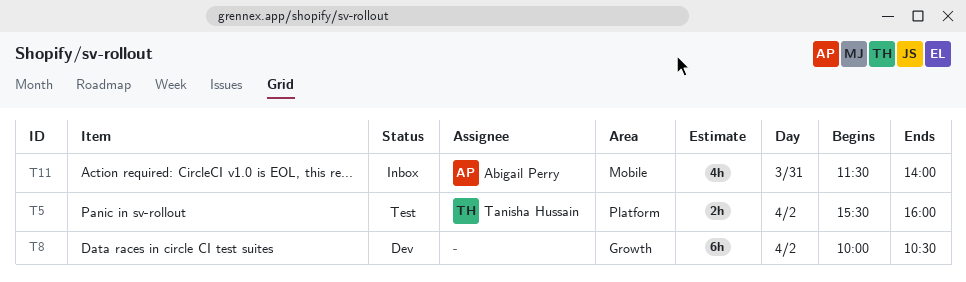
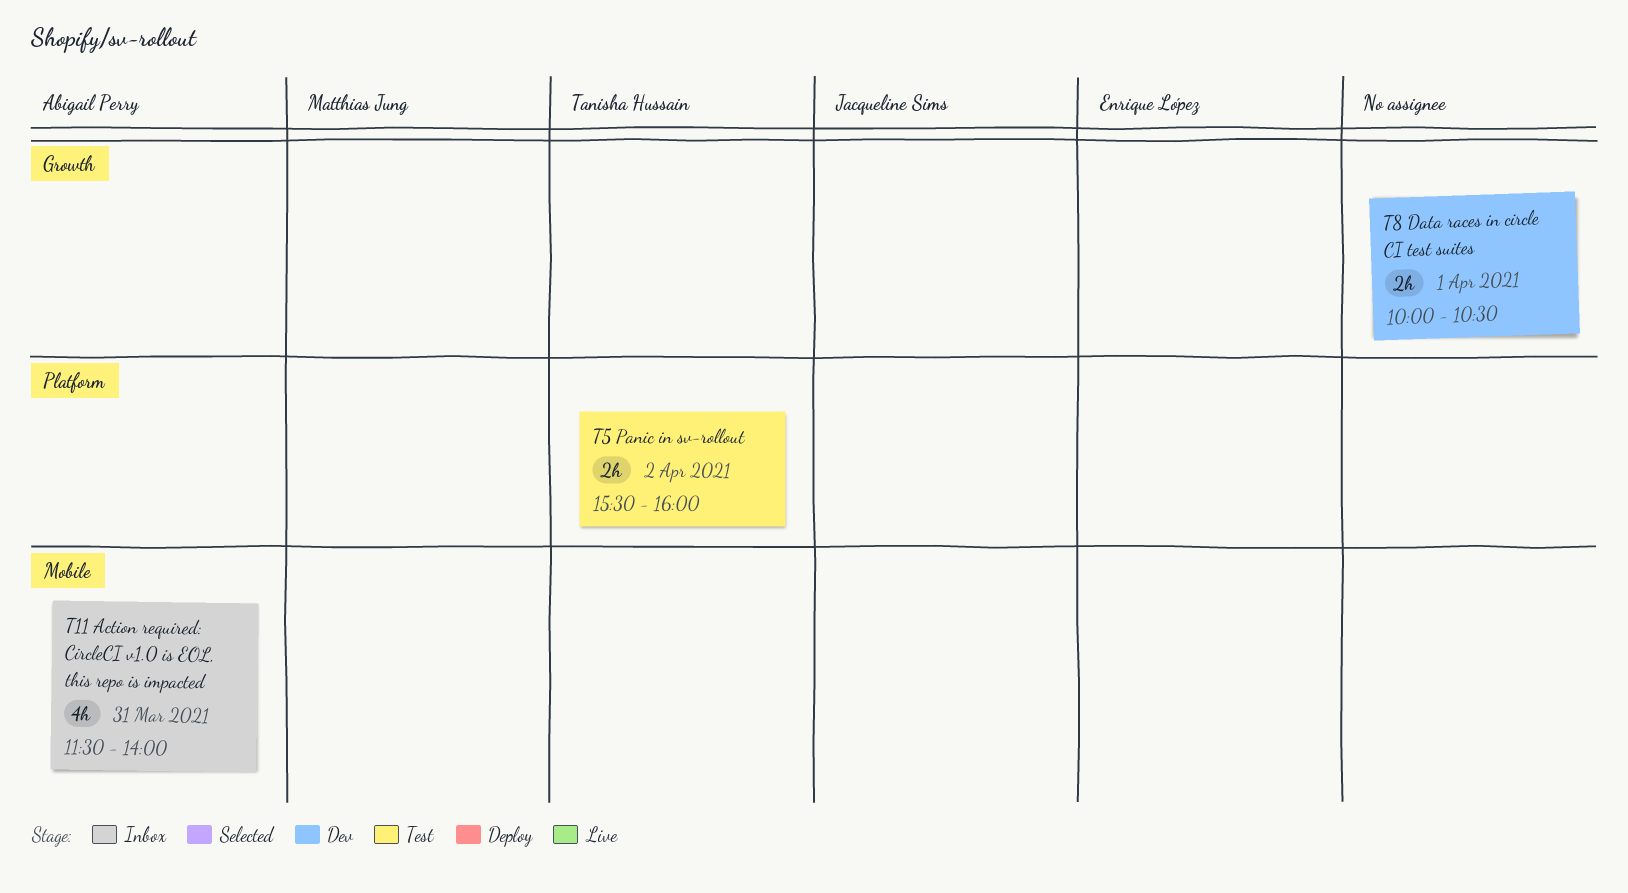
T8, estimate: 6h -> 2h
T8, day: Apr 2 -> Apr 1

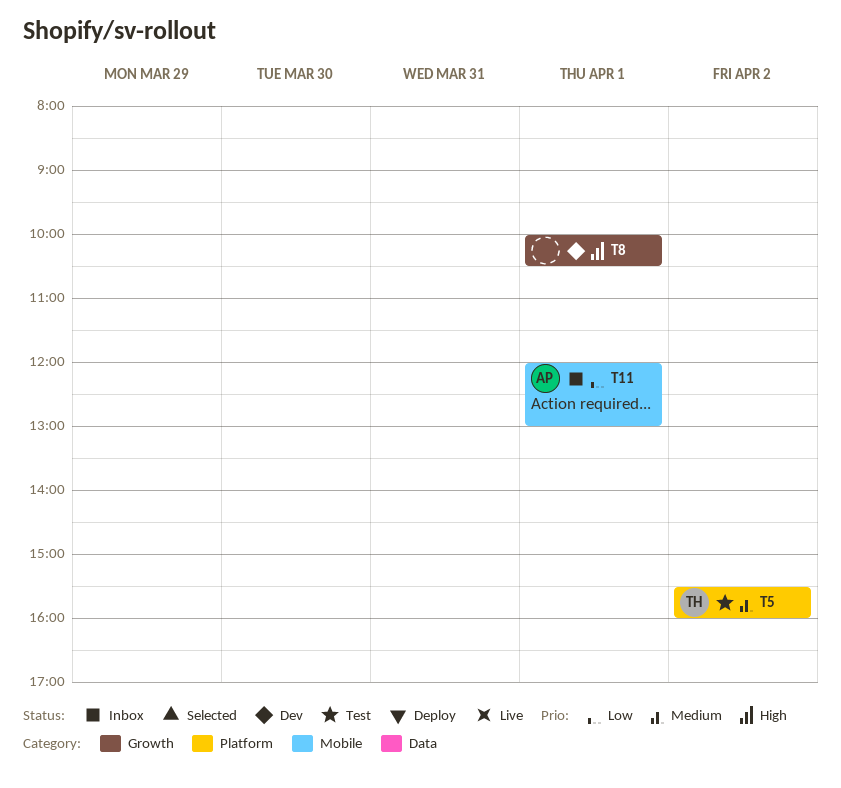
T11, day: Mar 31 -> Apr 1
T11, begins: 11:30 -> 12:00
T11, ends: 14:00 -> 13:00

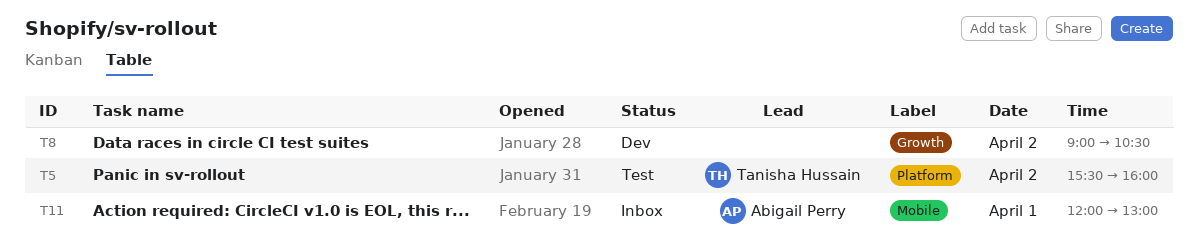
T8, day: Apr 1 -> Apr 2
T8, begins: 10:00 -> 09:00

